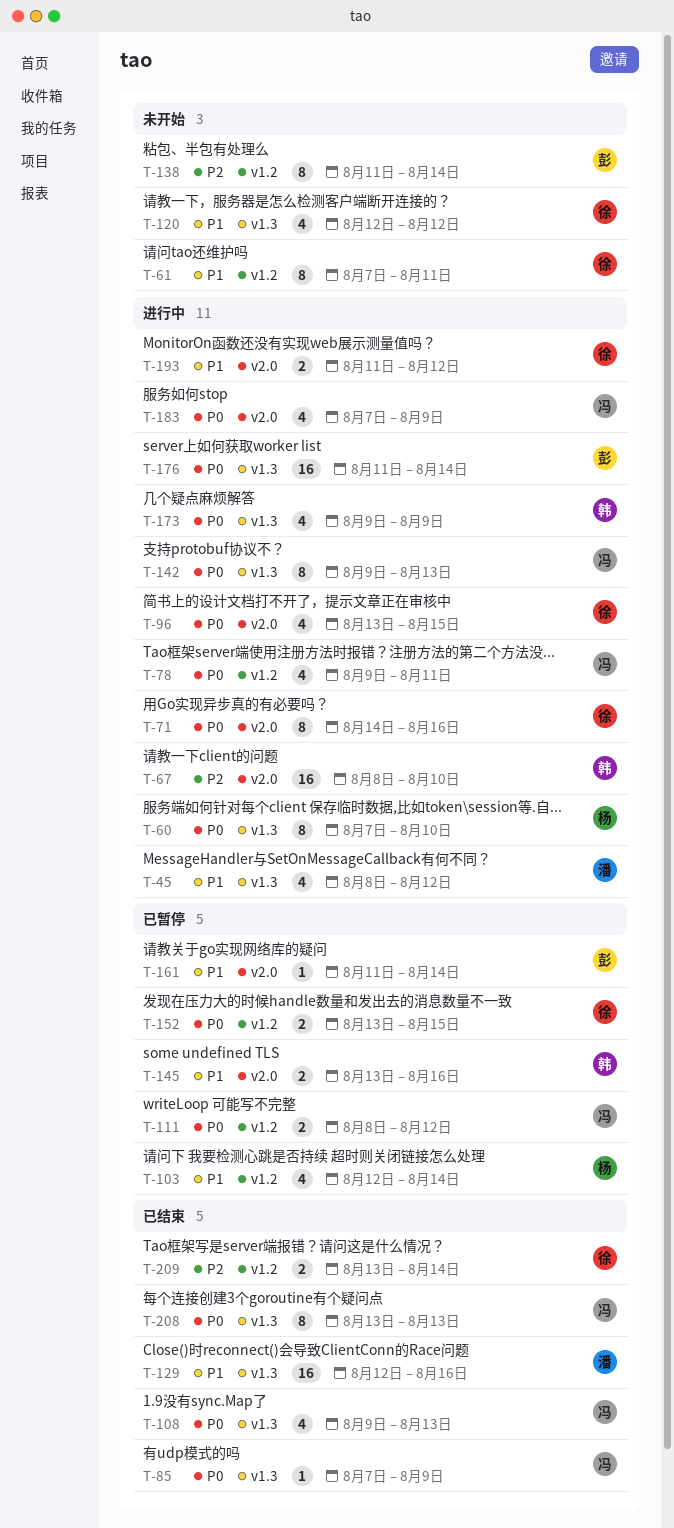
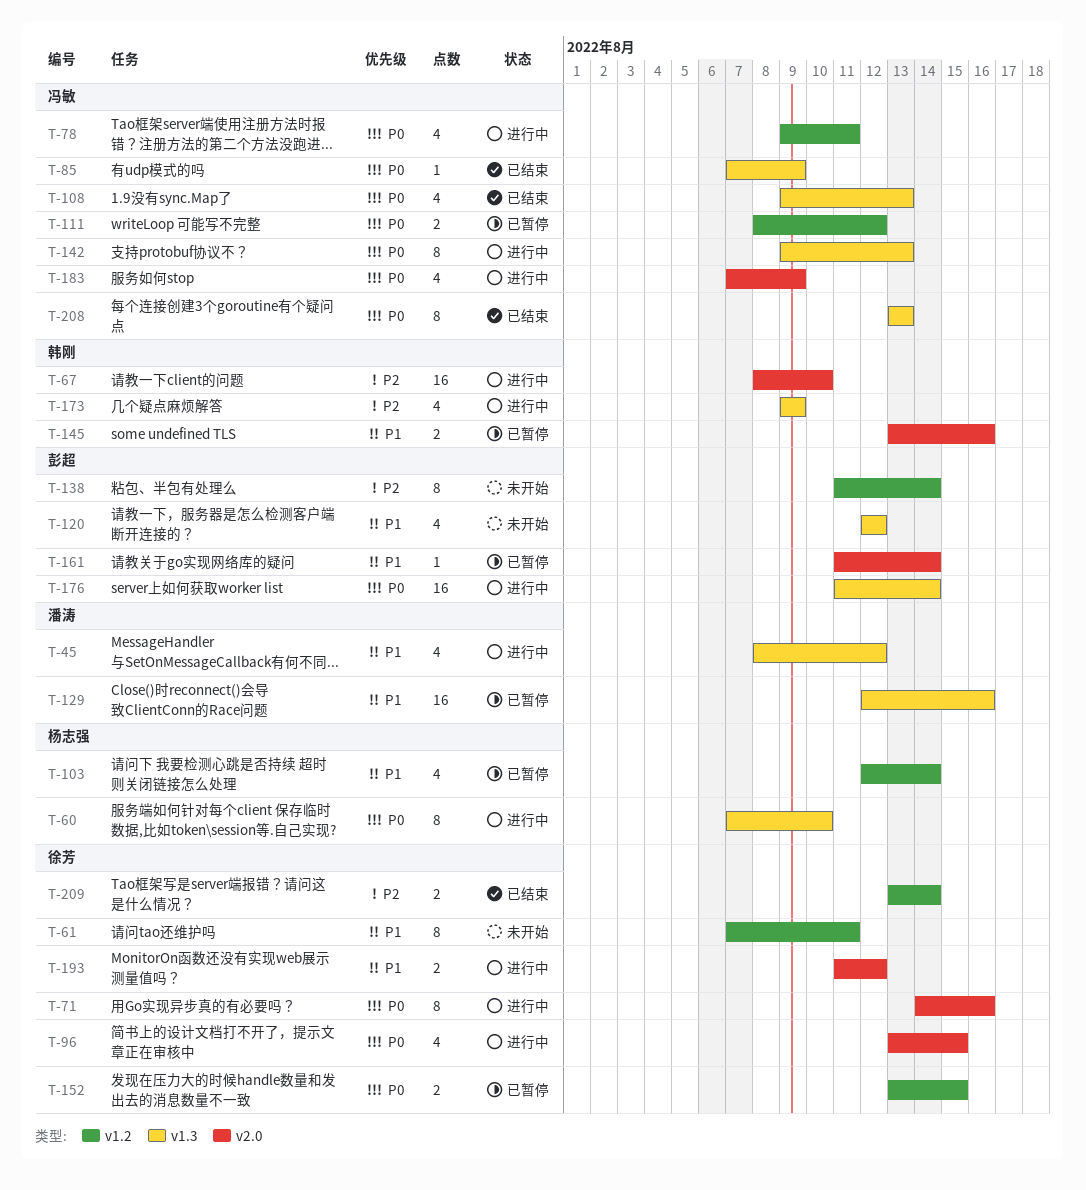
T-120, owner: 徐芳 -> 彭超
T-129, status: 已结束 -> 已暂停
T-173, priority: P0 -> P2

